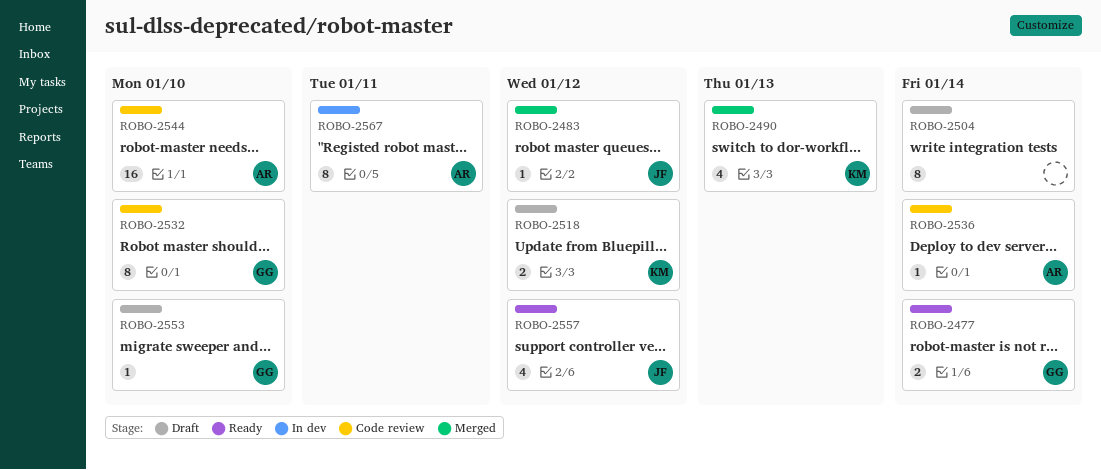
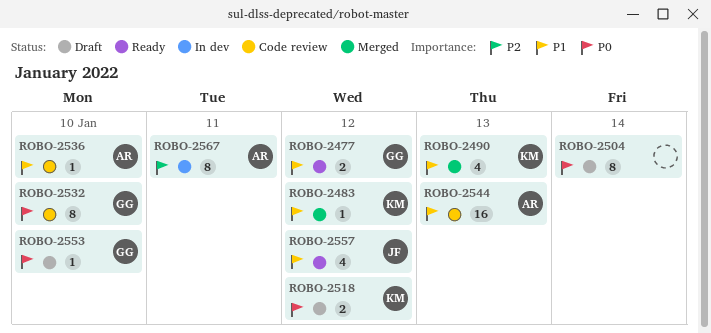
ROBO-2477, due: Jan 14 -> Jan 12
ROBO-2483, owner: JF -> KM
ROBO-2536, due: Jan 14 -> Jan 10
ROBO-2544, due: Jan 10 -> Jan 13

